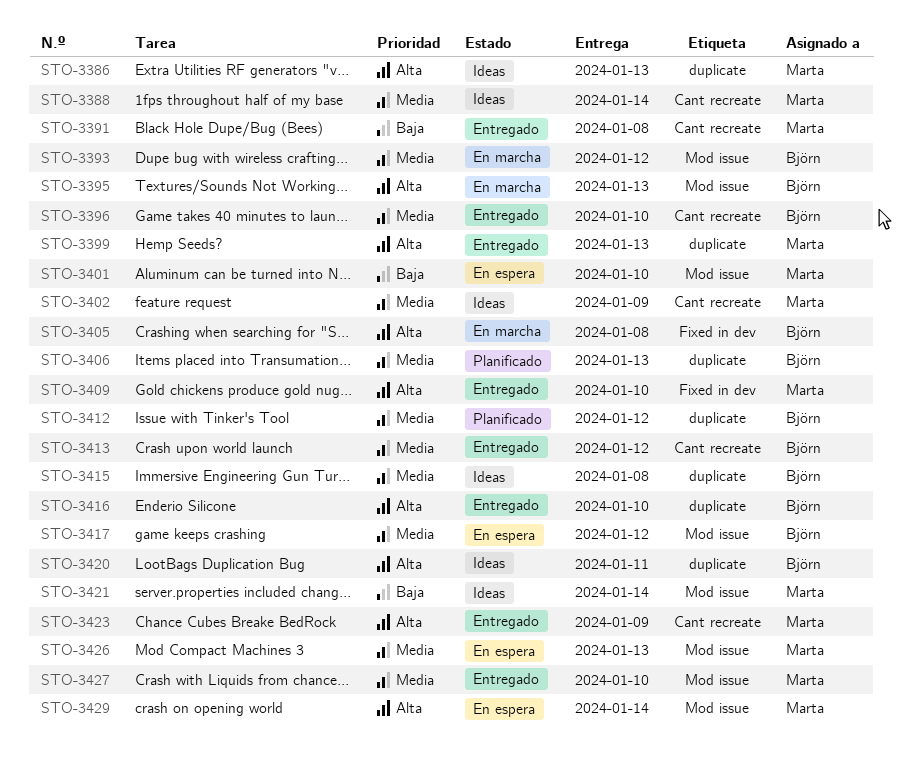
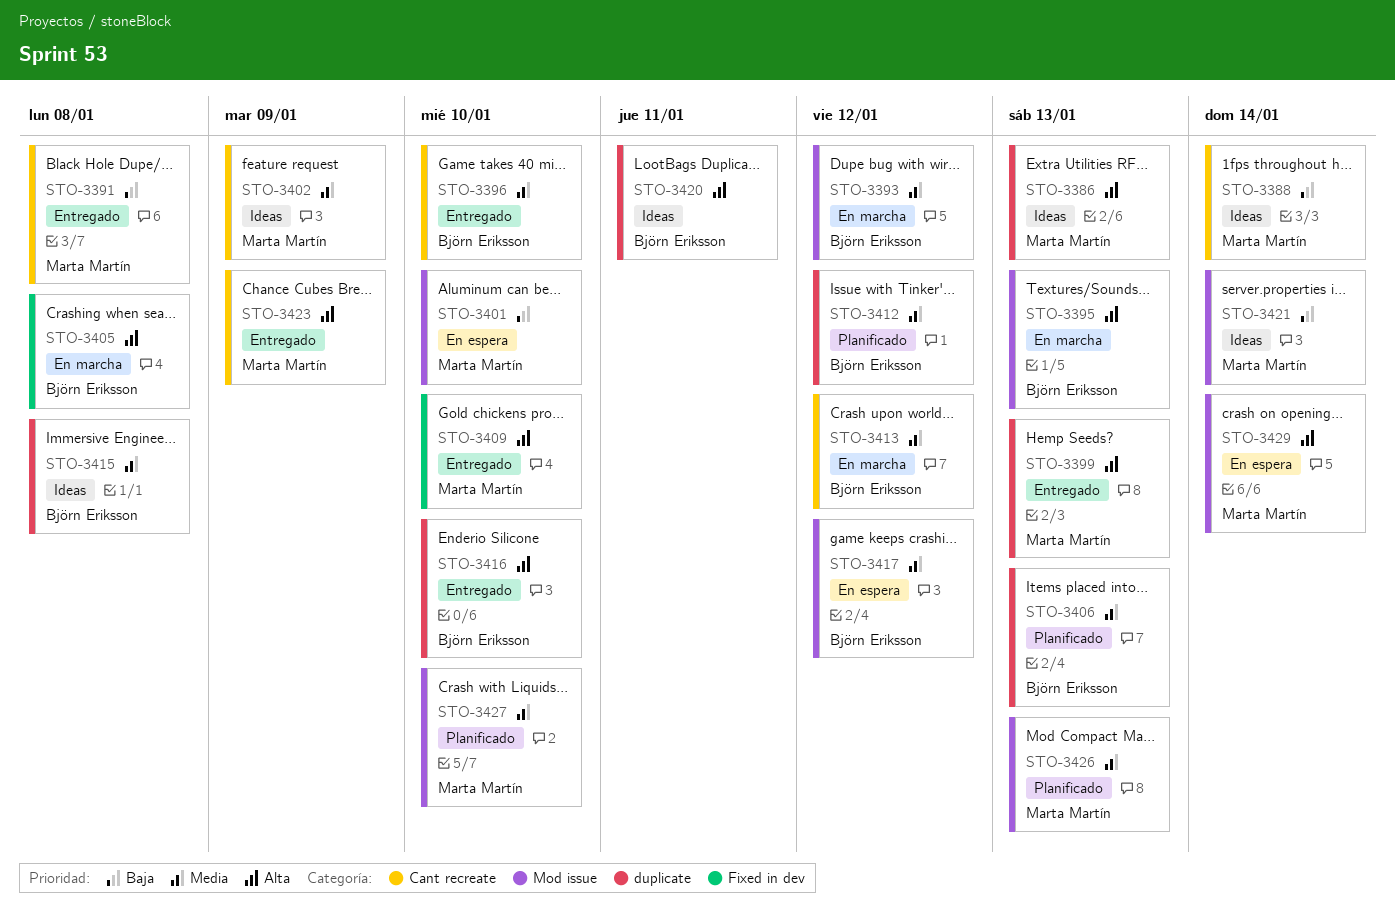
STO-3388, priority: Media -> Baja
STO-3413, status: Entregado -> En marcha
STO-3426, status: En espera -> Planificado
STO-3427, status: Entregado -> Planificado

